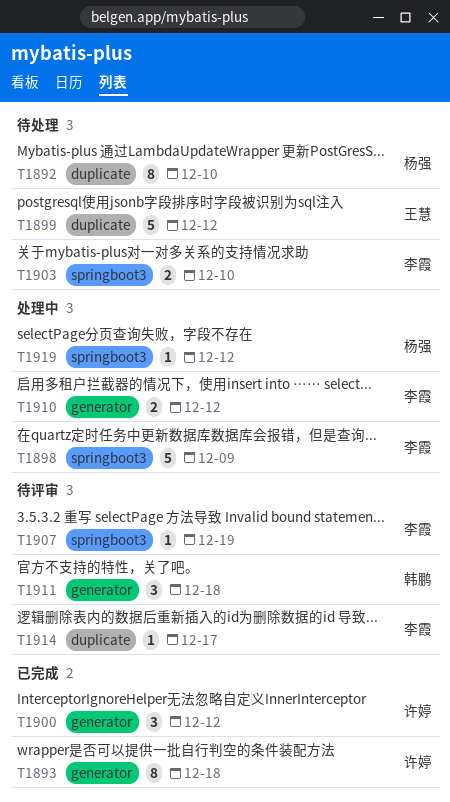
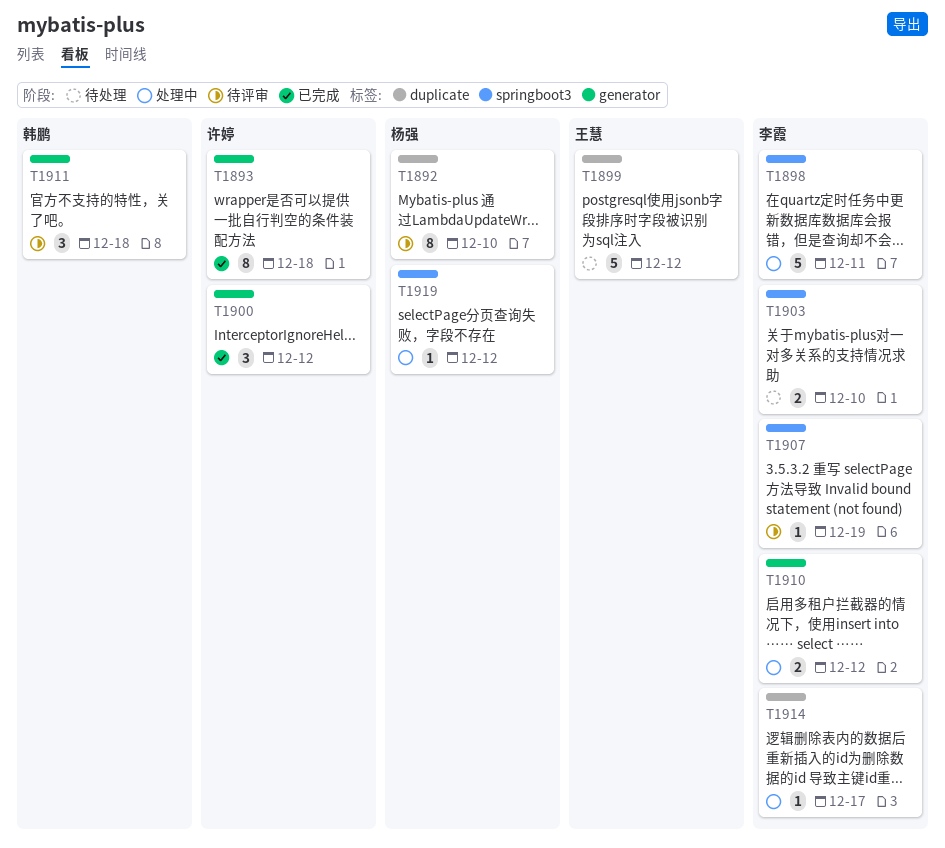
T1892, status: 待处理 -> 待评审
T1898, due: Dec 9 -> Dec 11
T1914, status: 待评审 -> 处理中

